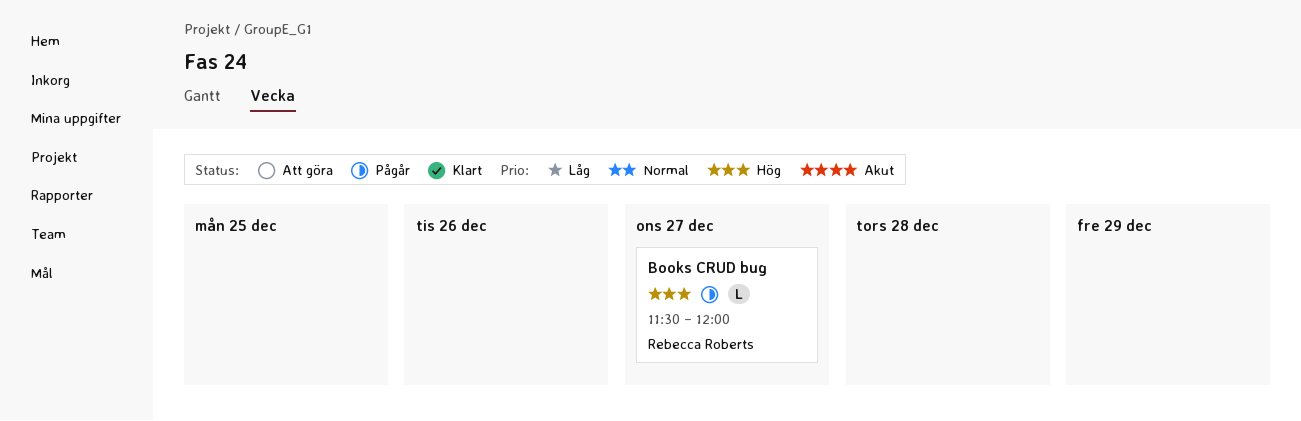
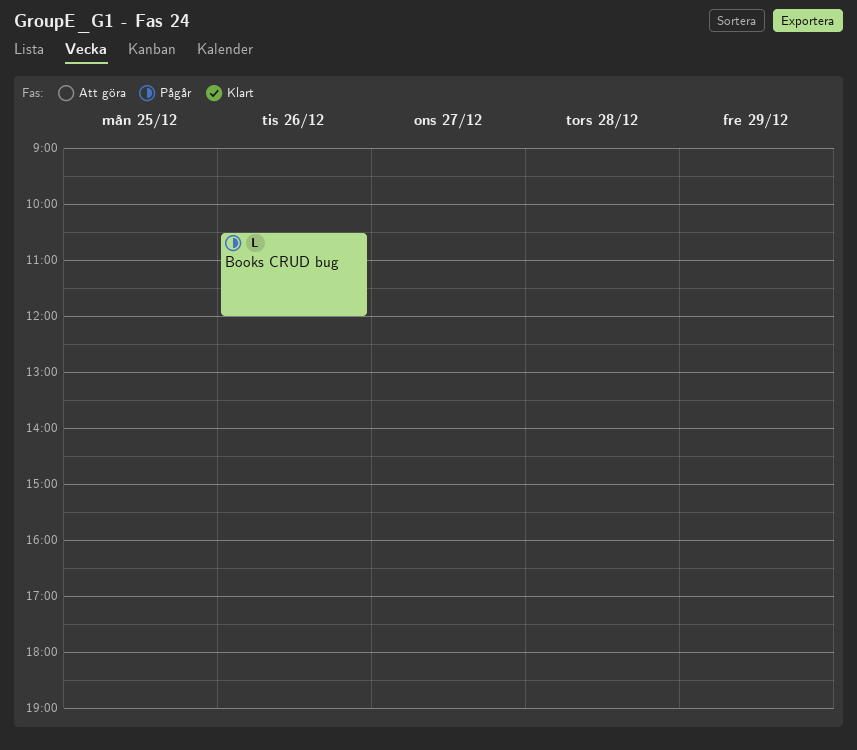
Books CRUD bug, day: Dec 27 -> Dec 26
Books CRUD bug, begins: 11:30 -> 10:30

